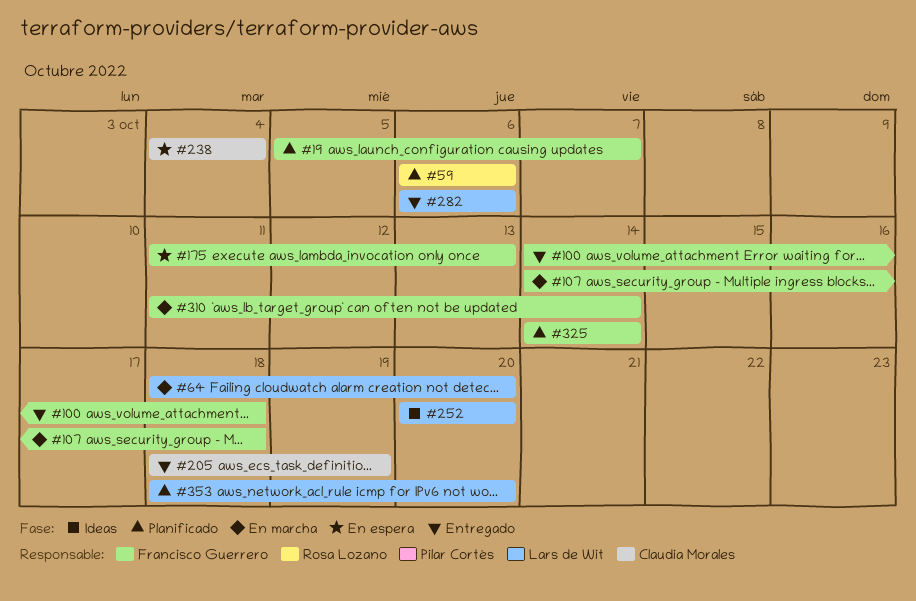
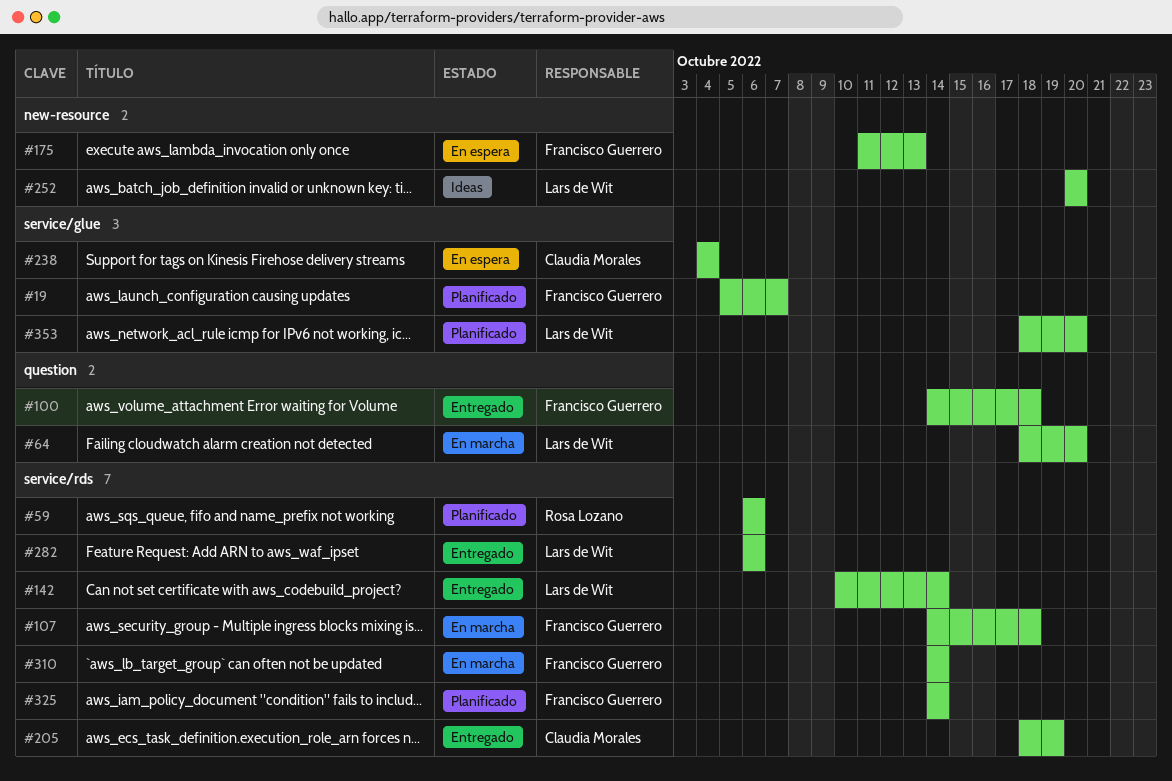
#142: none -> present
#310, start: Oct 11 -> Oct 14

